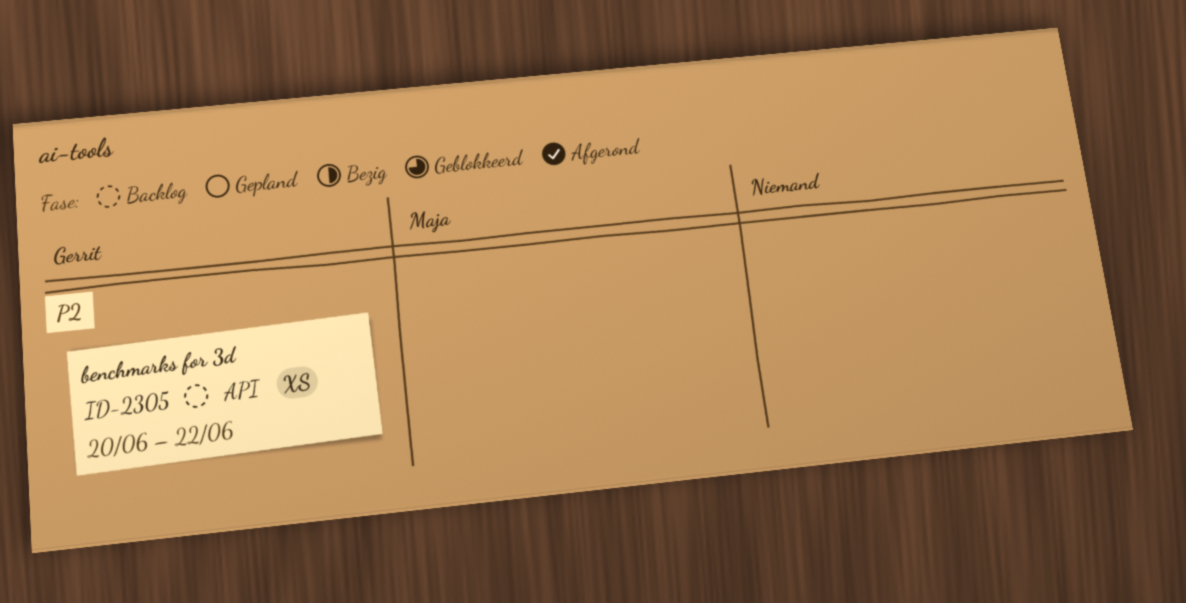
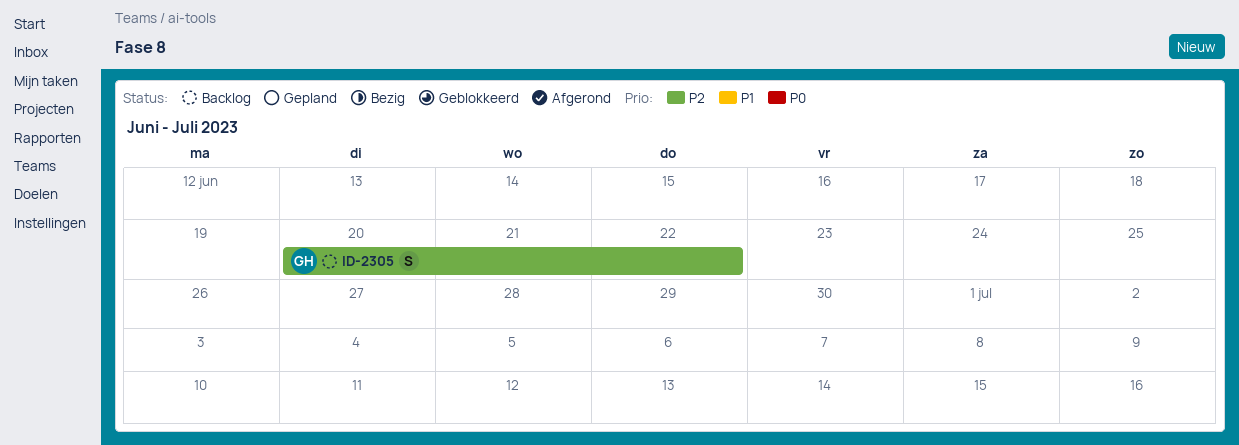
ID-2305, estimate: XS -> S

